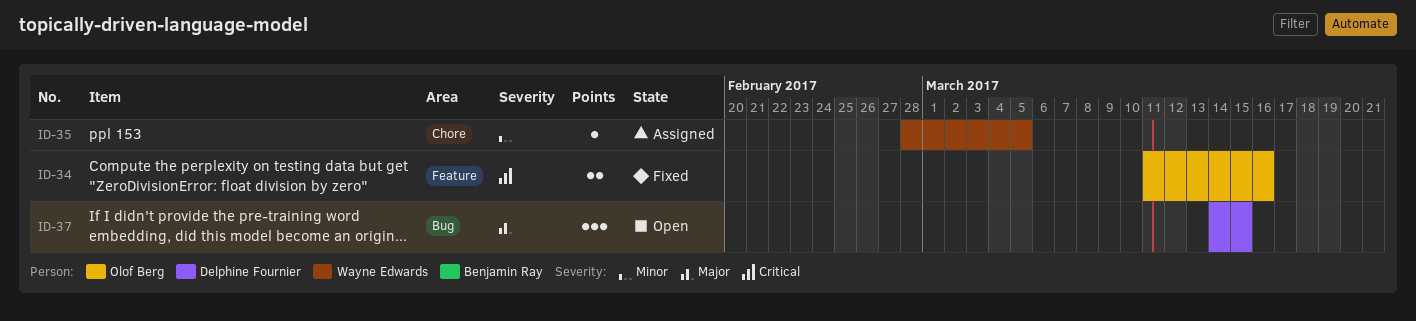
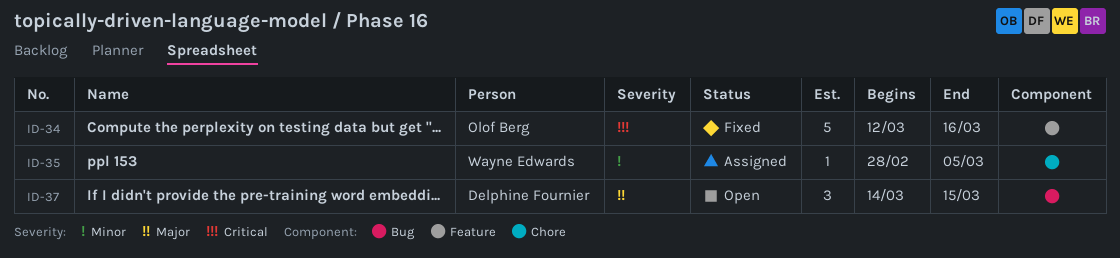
ID-34, estimate: 2 -> 5
ID-34, start: Mar 11 -> Mar 12

